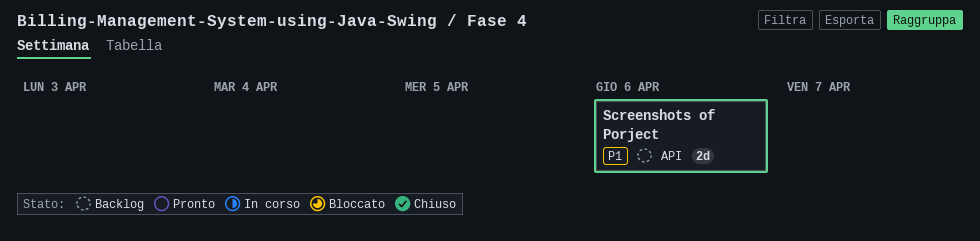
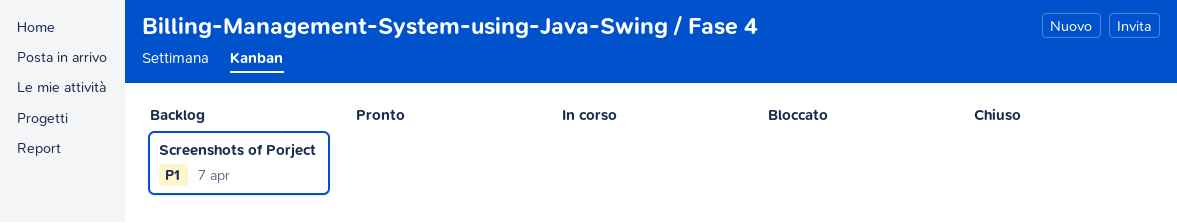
Screenshots of Porject, due: Apr 6 -> Apr 7

